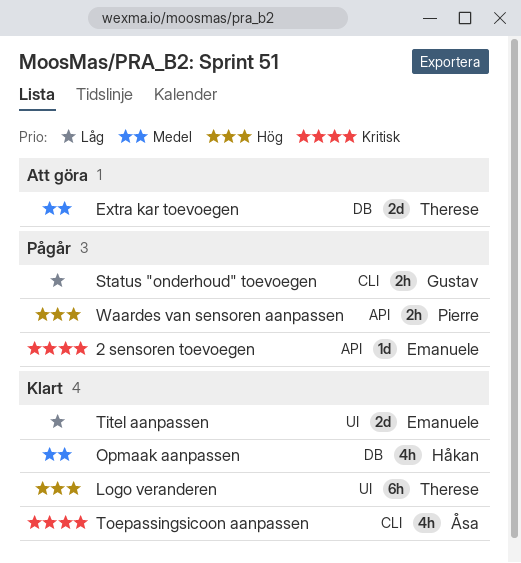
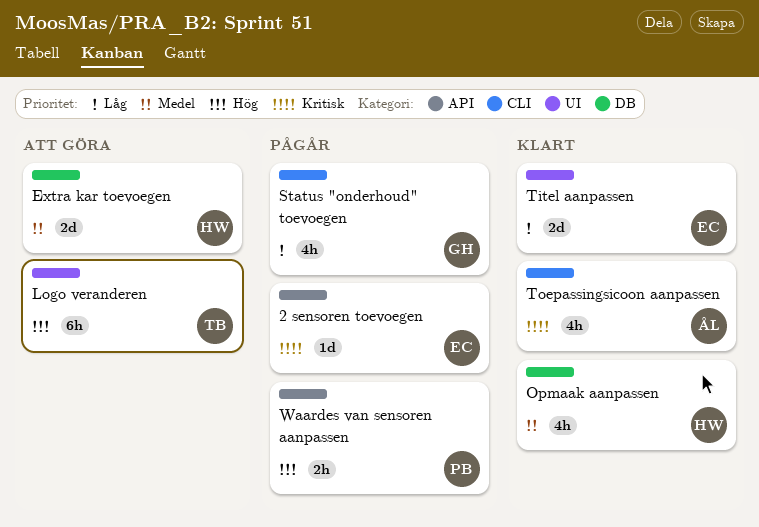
Extra kar toevoegen, owner: Therese -> Håkan
Logo veranderen, status: Klart -> Att göra
Status "onderhoud" toevoegen, estimate: 2h -> 4h

